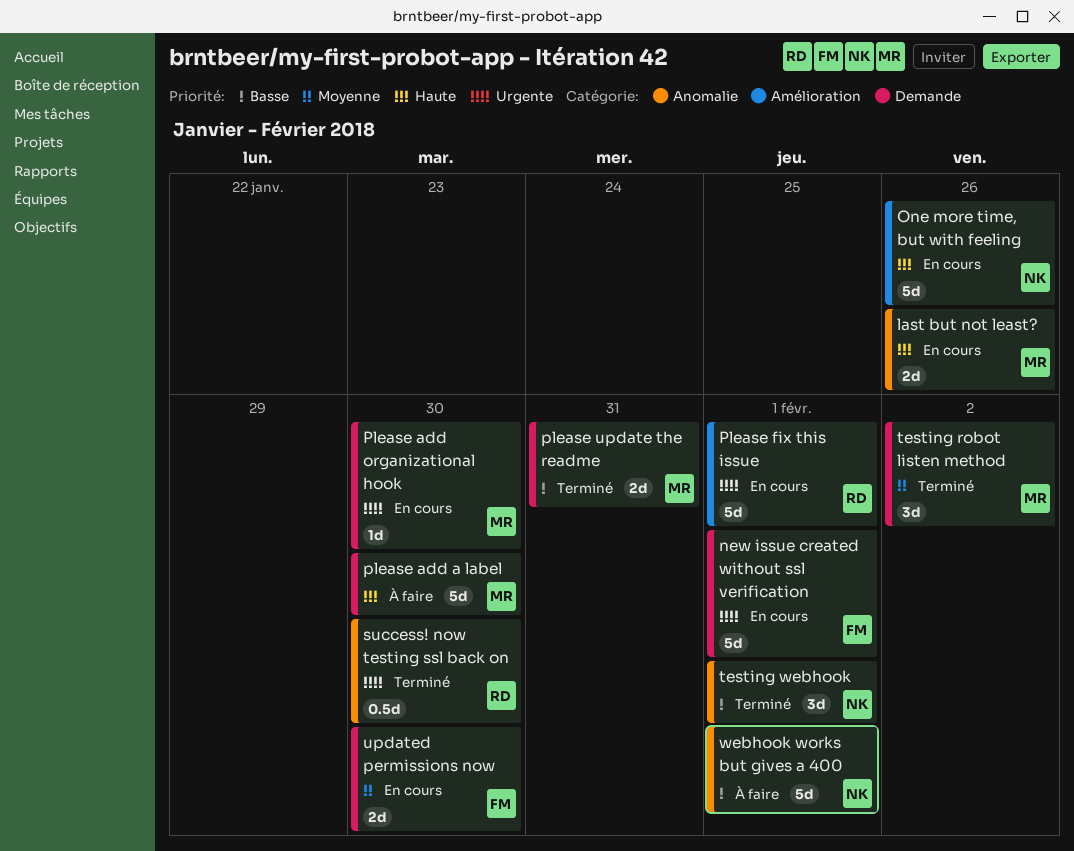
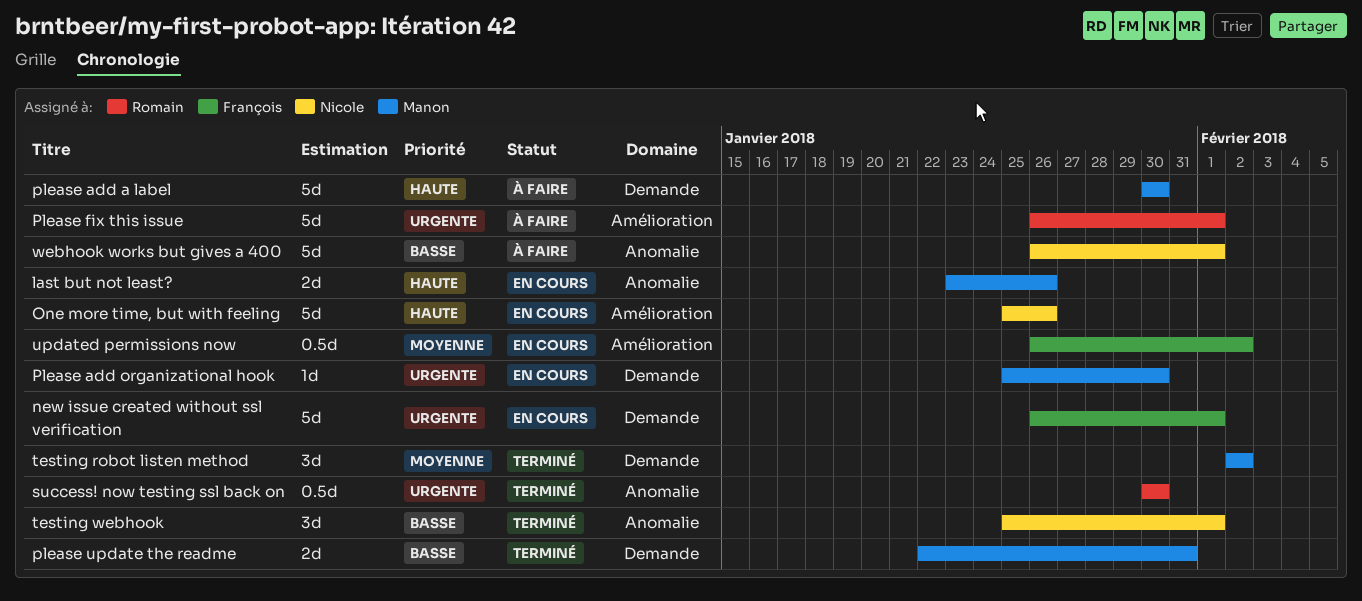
Please fix this issue, status: En cours -> À faire
updated permissions now, label: Demande -> Amélioration
updated permissions now, estimate: 2d -> 0.5d
updated permissions now, due: Jan 30 -> Feb 2

